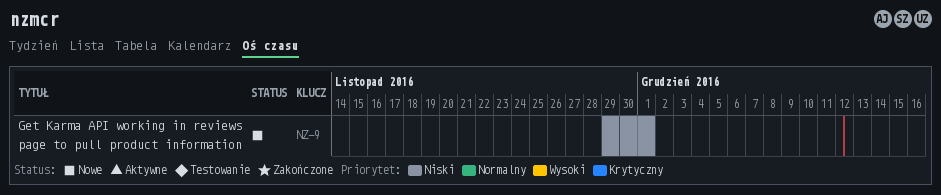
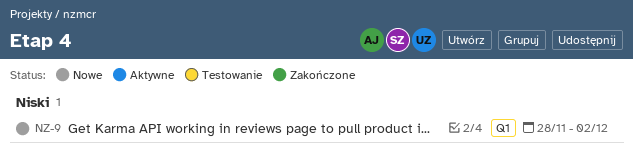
NZ-9, start: Nov 29 -> Nov 28
NZ-9, due: Dec 1 -> Dec 2

